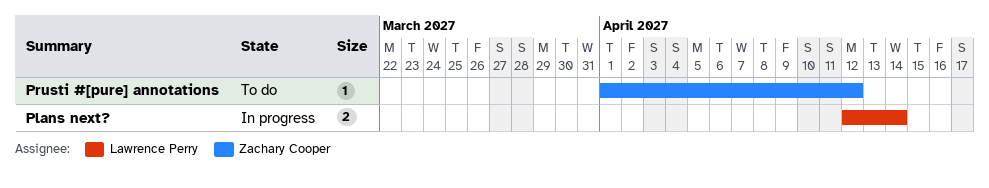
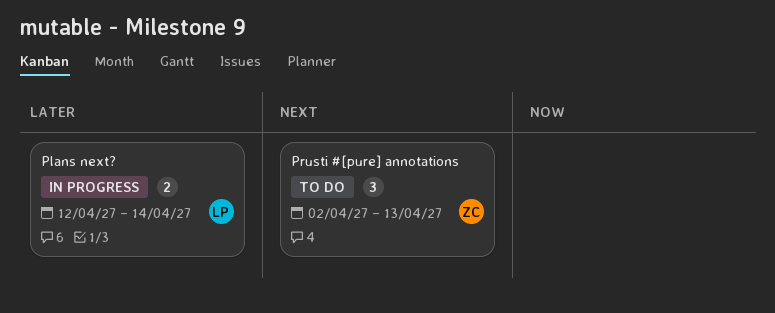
Prusti #[pure] annotations, estimate: 1 -> 3
Prusti #[pure] annotations, start: Apr 1 -> Apr 2
Prusti #[pure] annotations, due: Apr 12 -> Apr 13

